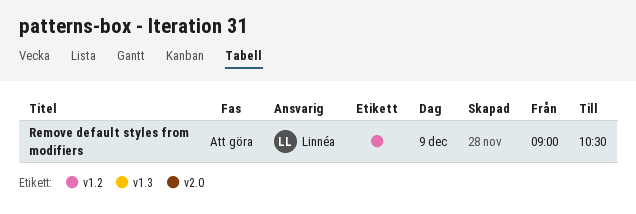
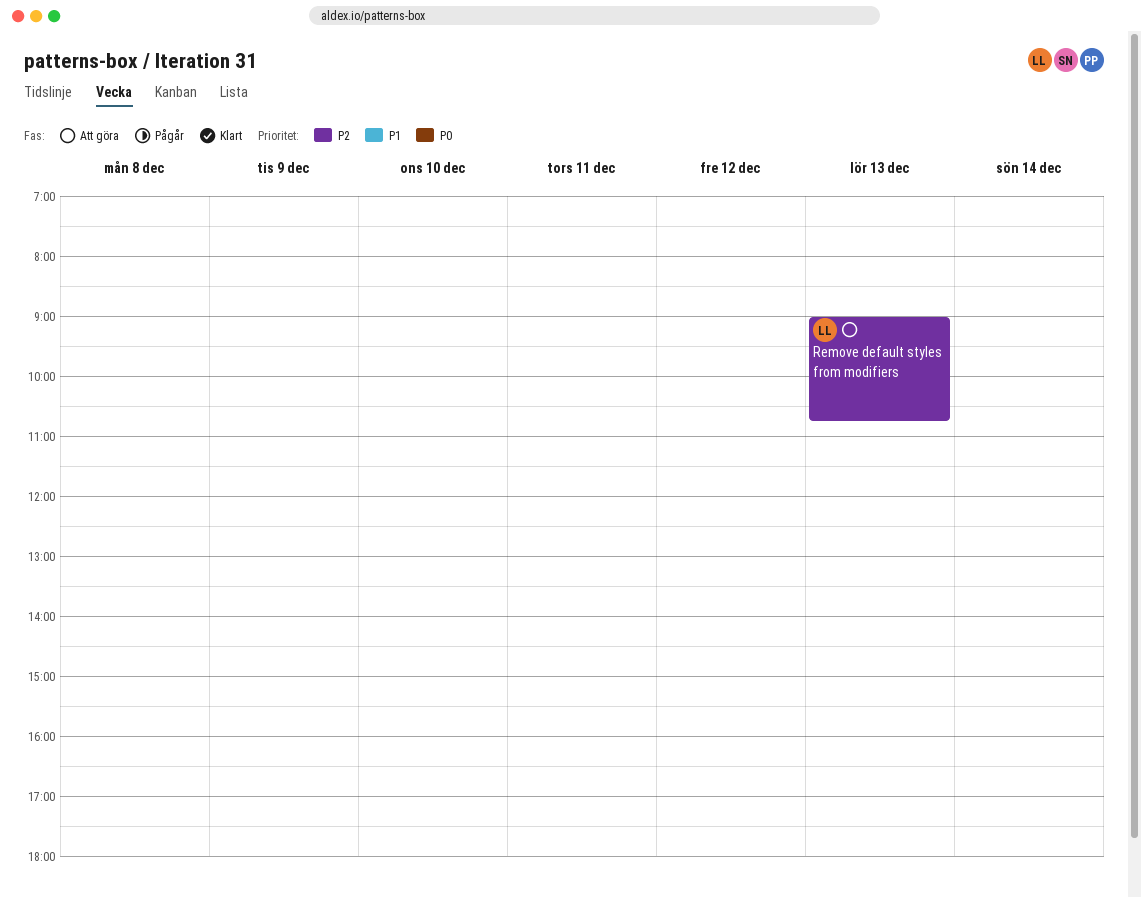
Remove default styles from modifiers, day: Dec 9 -> Dec 13
Remove default styles from modifiers, ends: 10:30 -> 10:45

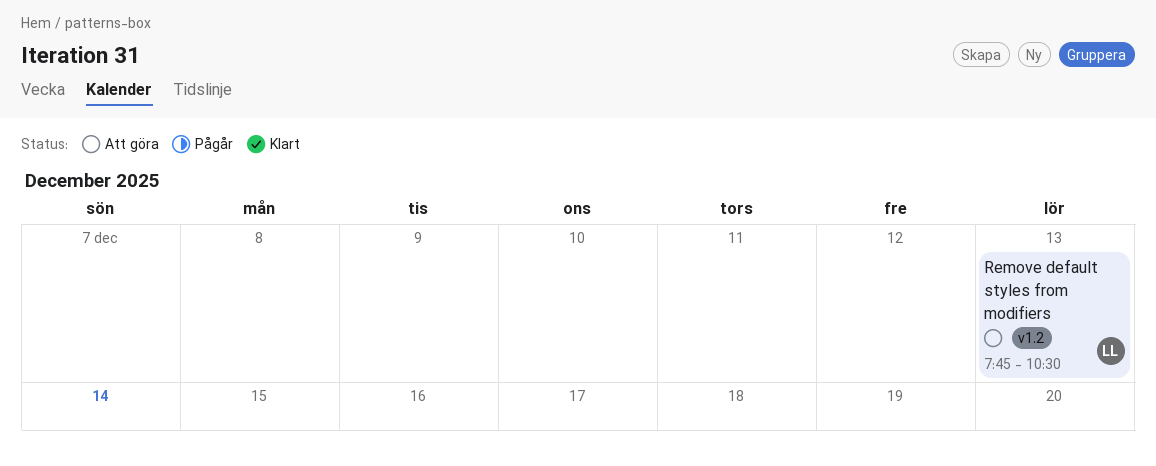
Remove default styles from modifiers, begins: 09:00 -> 07:45
Remove default styles from modifiers, ends: 10:45 -> 10:30

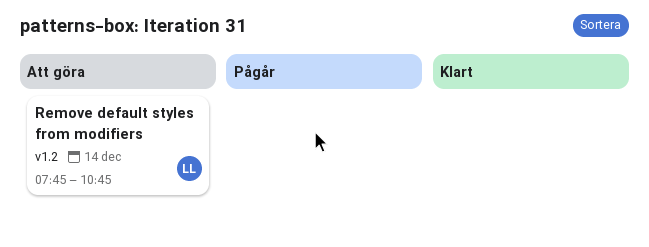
Remove default styles from modifiers, day: Dec 13 -> Dec 14
Remove default styles from modifiers, ends: 10:30 -> 10:45

